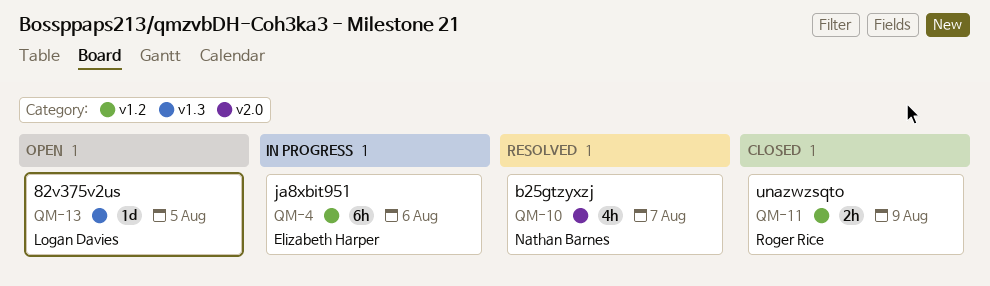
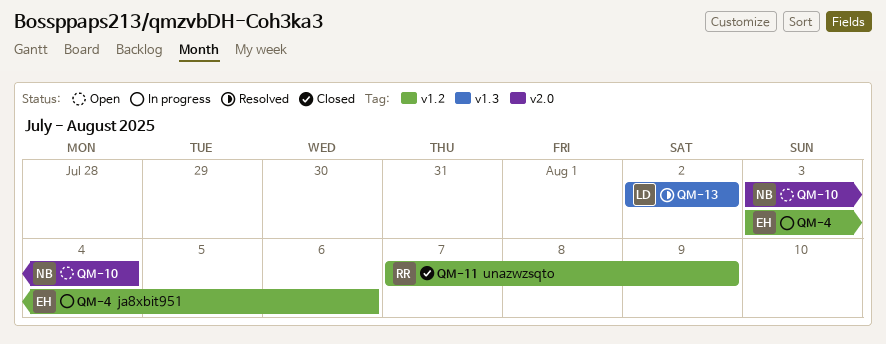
QM-10, status: Resolved -> Open
QM-10, due: Aug 7 -> Aug 4
QM-13, status: Open -> Resolved
QM-13, due: Aug 5 -> Aug 2

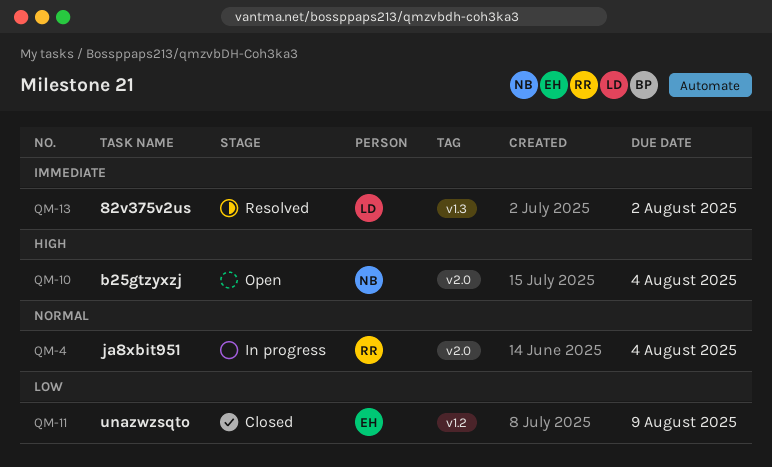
QM-4, owner: EH -> RR
QM-4, label: v1.2 -> v2.0
QM-4, due: Aug 6 -> Aug 4
QM-11, owner: RR -> EH

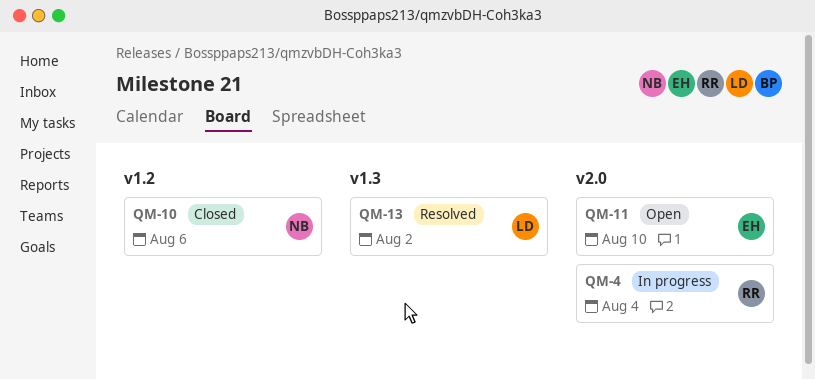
QM-10, status: Open -> Closed
QM-10, label: v2.0 -> v1.2
QM-10, due: Aug 4 -> Aug 6
QM-11, status: Closed -> Open
QM-11, label: v1.2 -> v2.0
QM-11, due: Aug 9 -> Aug 10

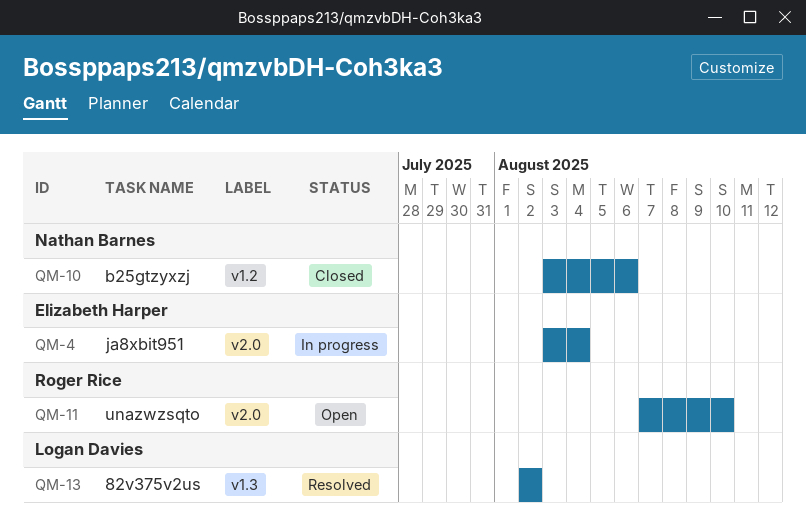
QM-4, owner: Roger Rice -> Elizabeth Harper
QM-11, owner: Elizabeth Harper -> Roger Rice

